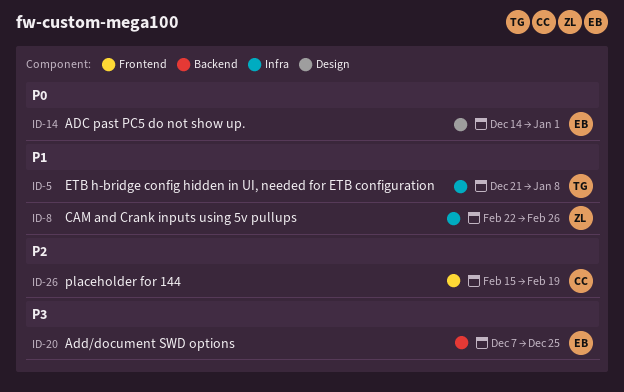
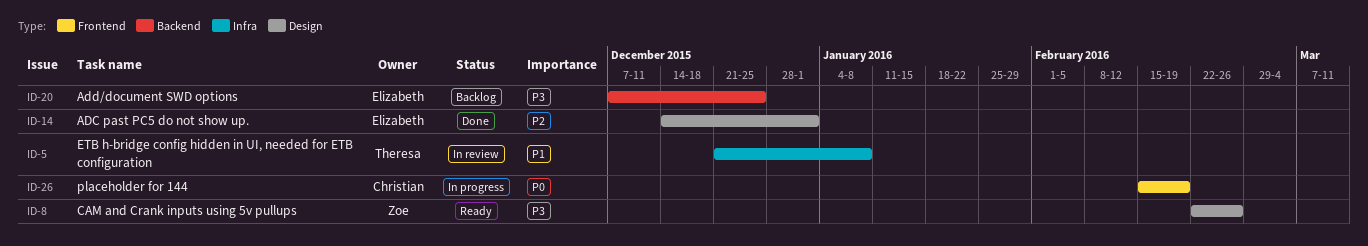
ID-8, priority: P1 -> P3
ID-8, label: Infra -> Design
ID-14, priority: P0 -> P2
ID-26, priority: P2 -> P0

